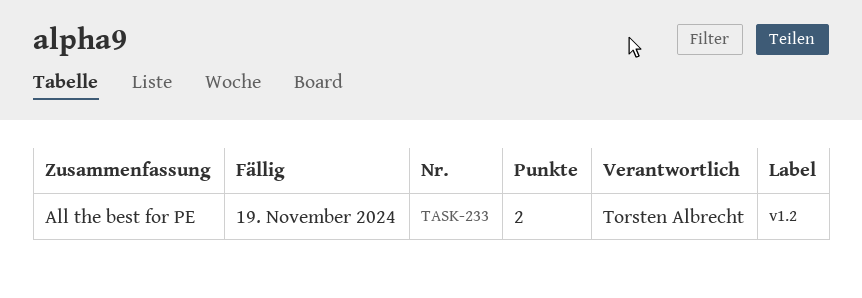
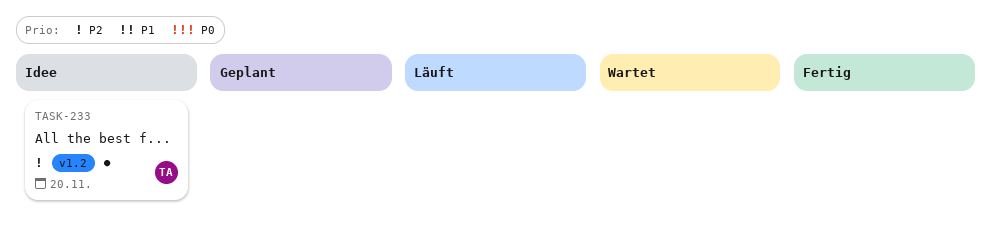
TASK-233, estimate: 2 -> 1
TASK-233, due: Nov 19 -> Nov 20

